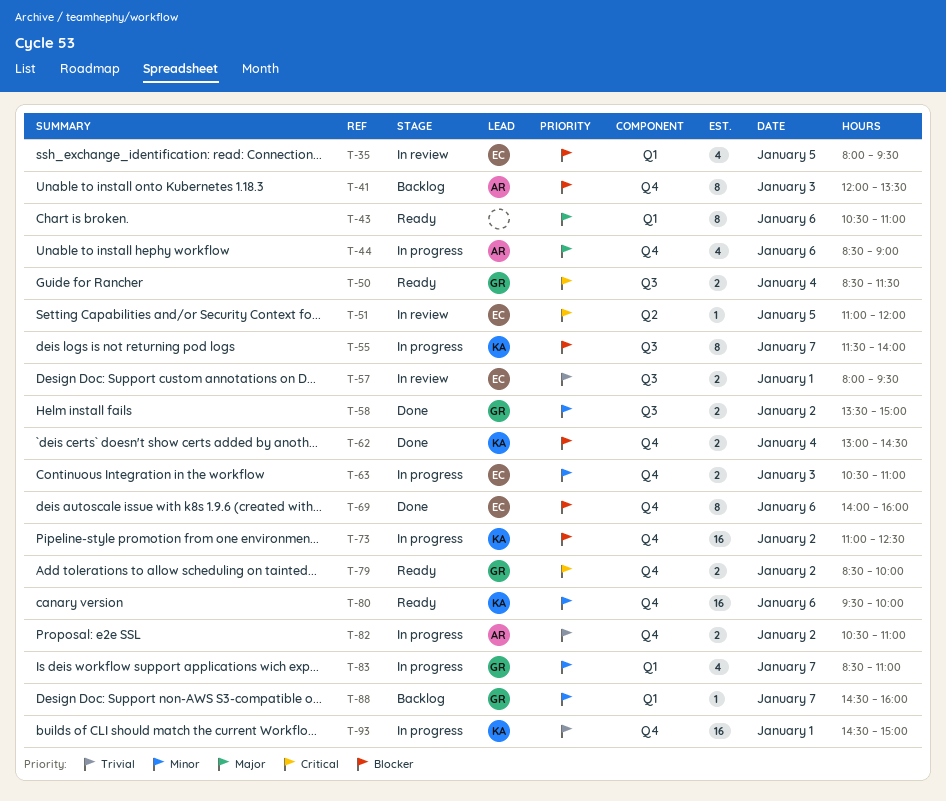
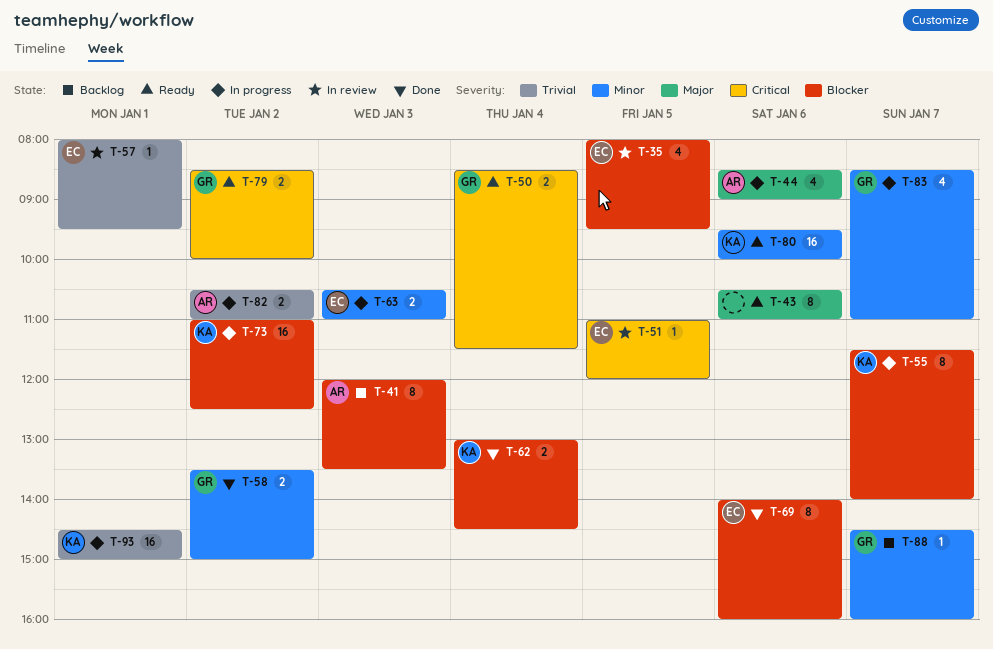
T-57, estimate: 2 -> 1

